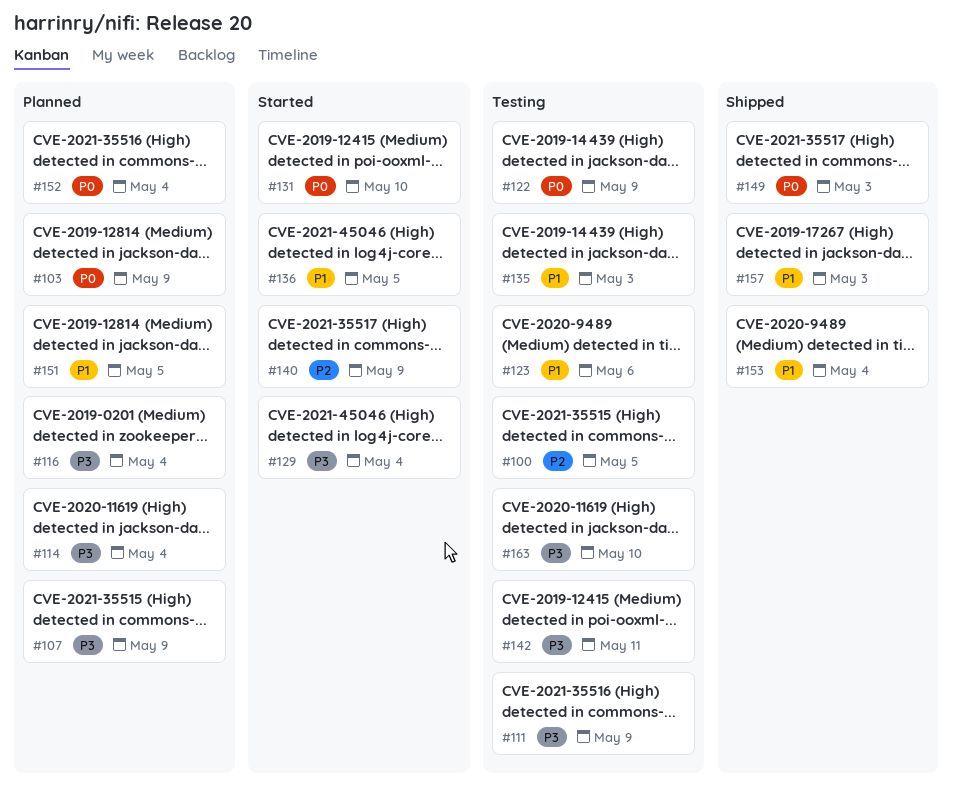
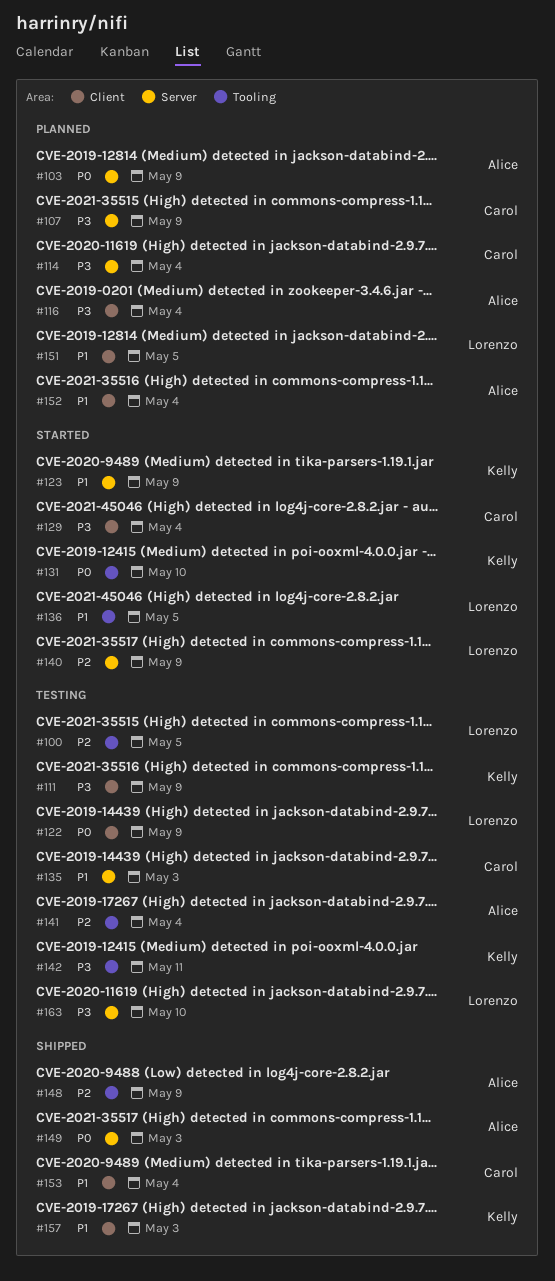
#123, status: Testing -> Started
#123, due: May 6 -> May 9
#141: none -> present
#148: none -> present
#152, priority: P0 -> P1

